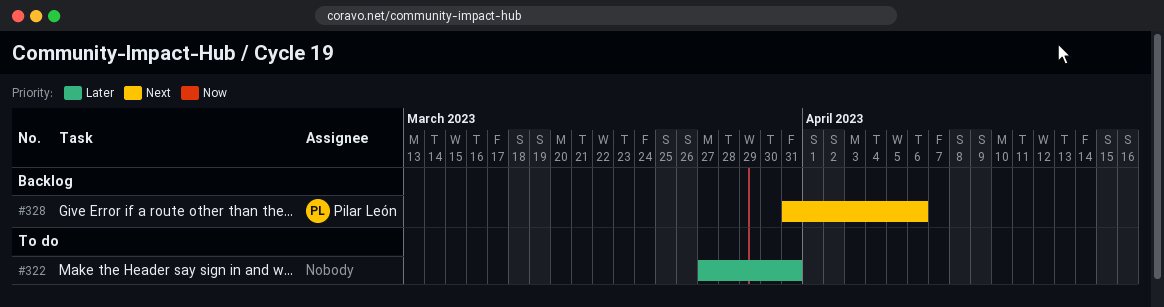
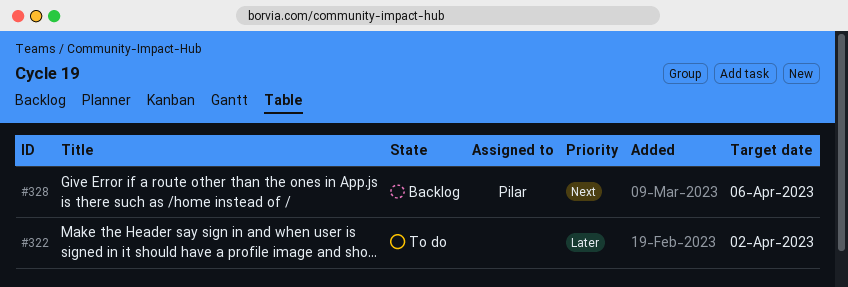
#322, due: Mar 31 -> Apr 2

